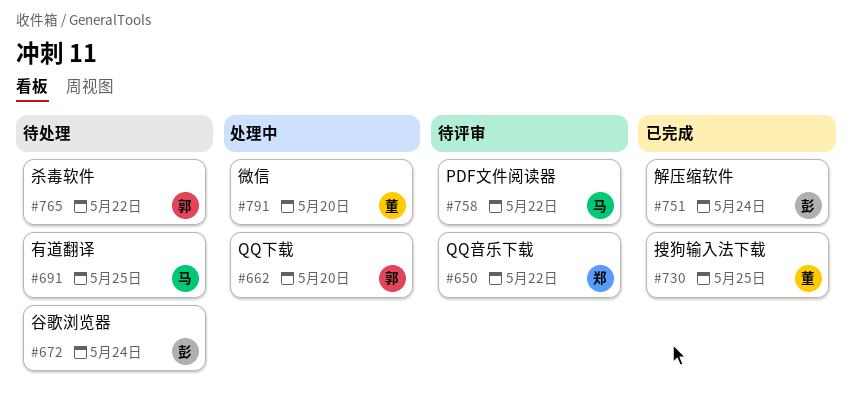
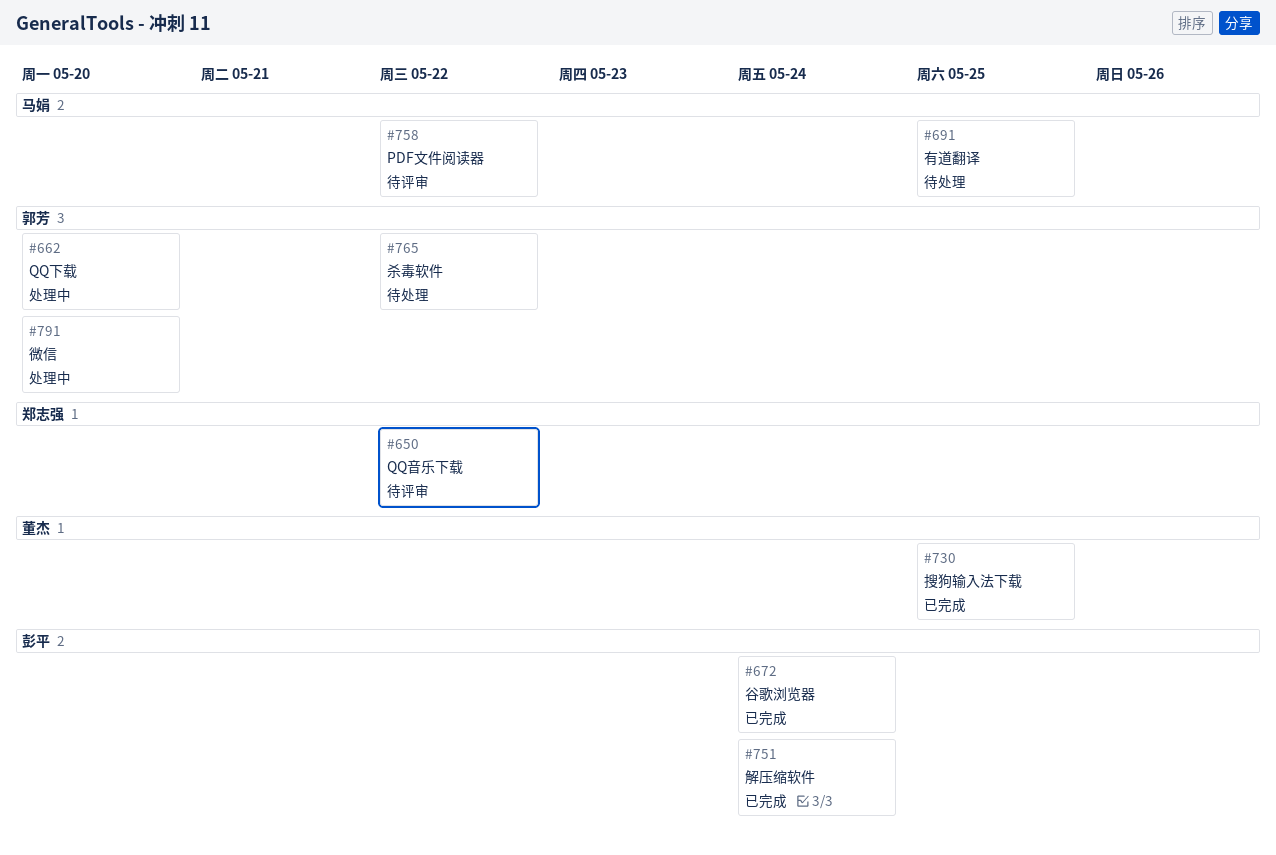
#672, status: 待处理 -> 已完成
#791, owner: 董杰 -> 郭芳

